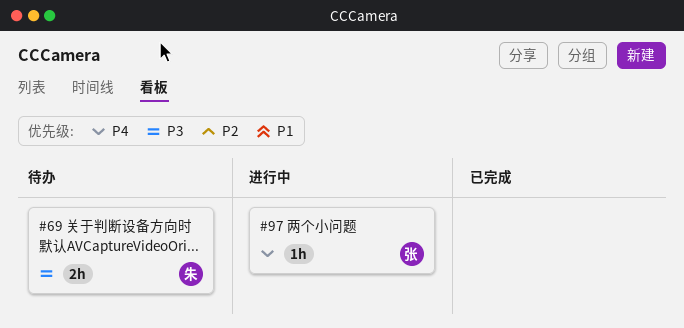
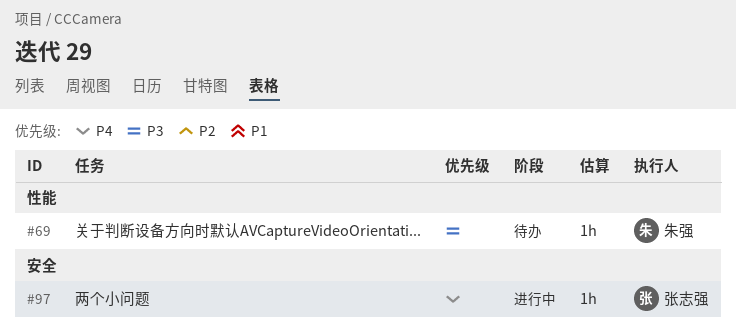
#69, estimate: 2h -> 1h

